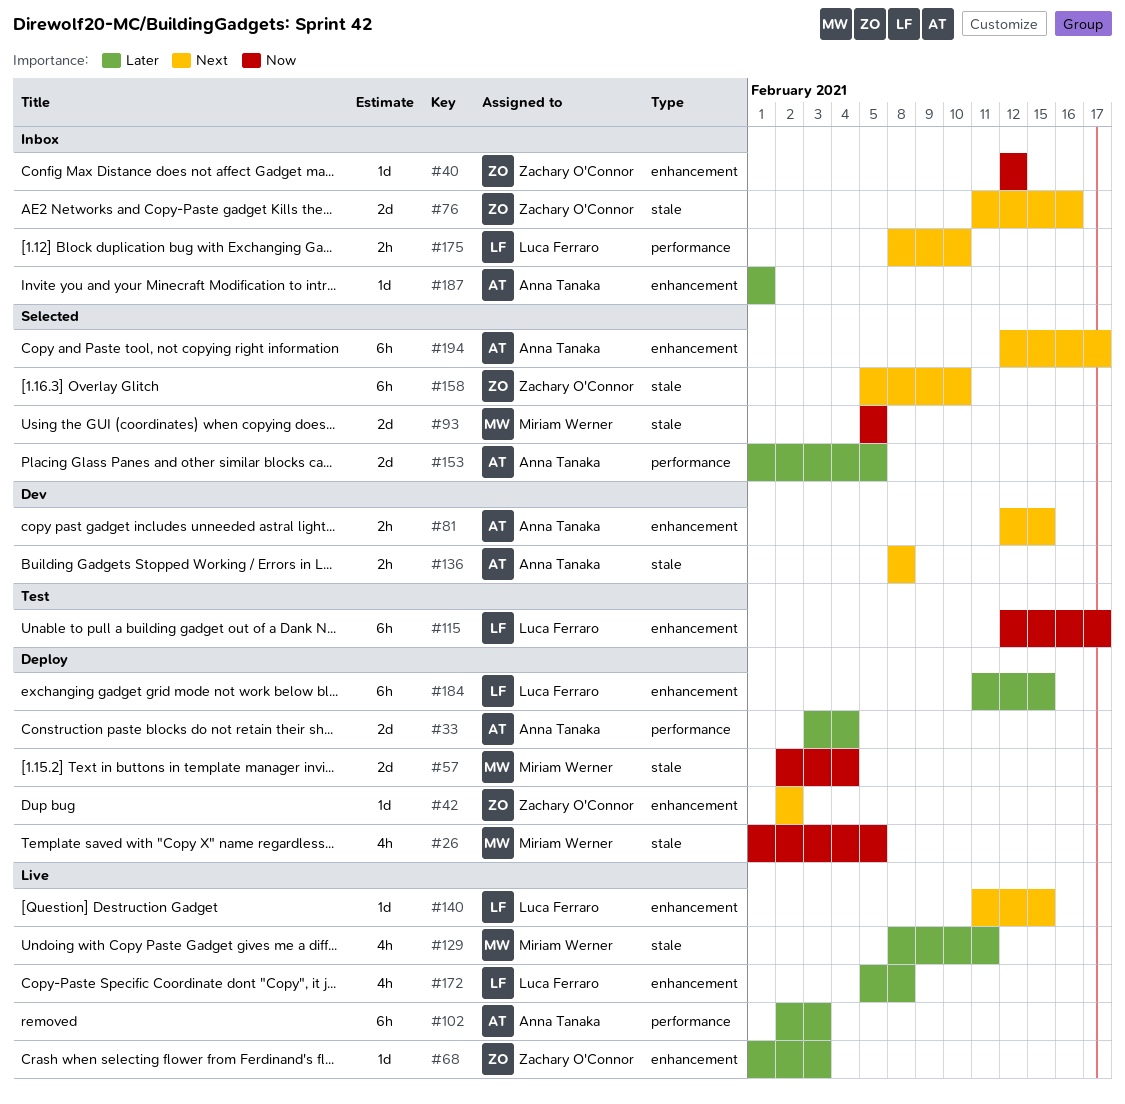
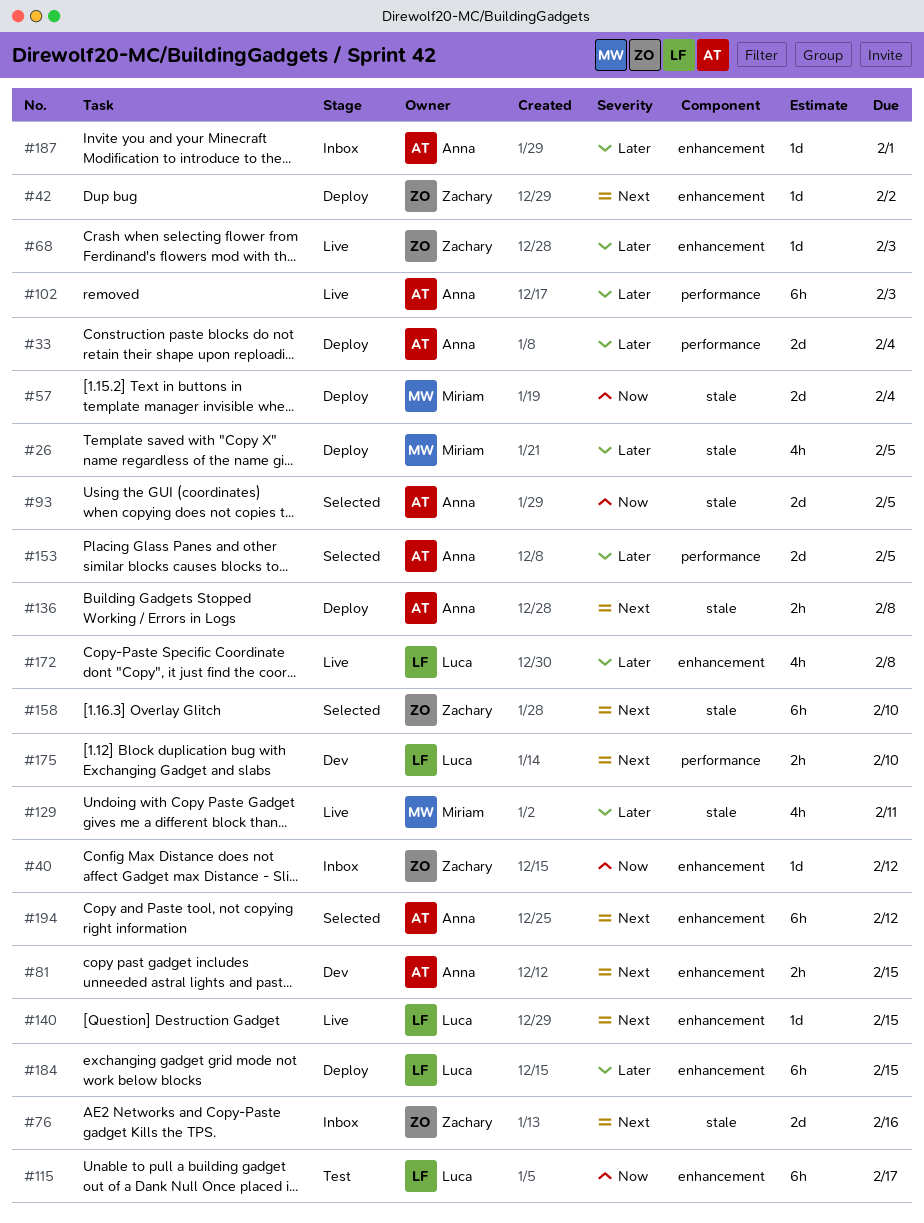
#26, priority: Now -> Later
#93, owner: Miriam Werner -> Anna Tanaka
#136, status: Dev -> Deploy
#175, status: Inbox -> Dev
#194, due: Feb 17 -> Feb 12

